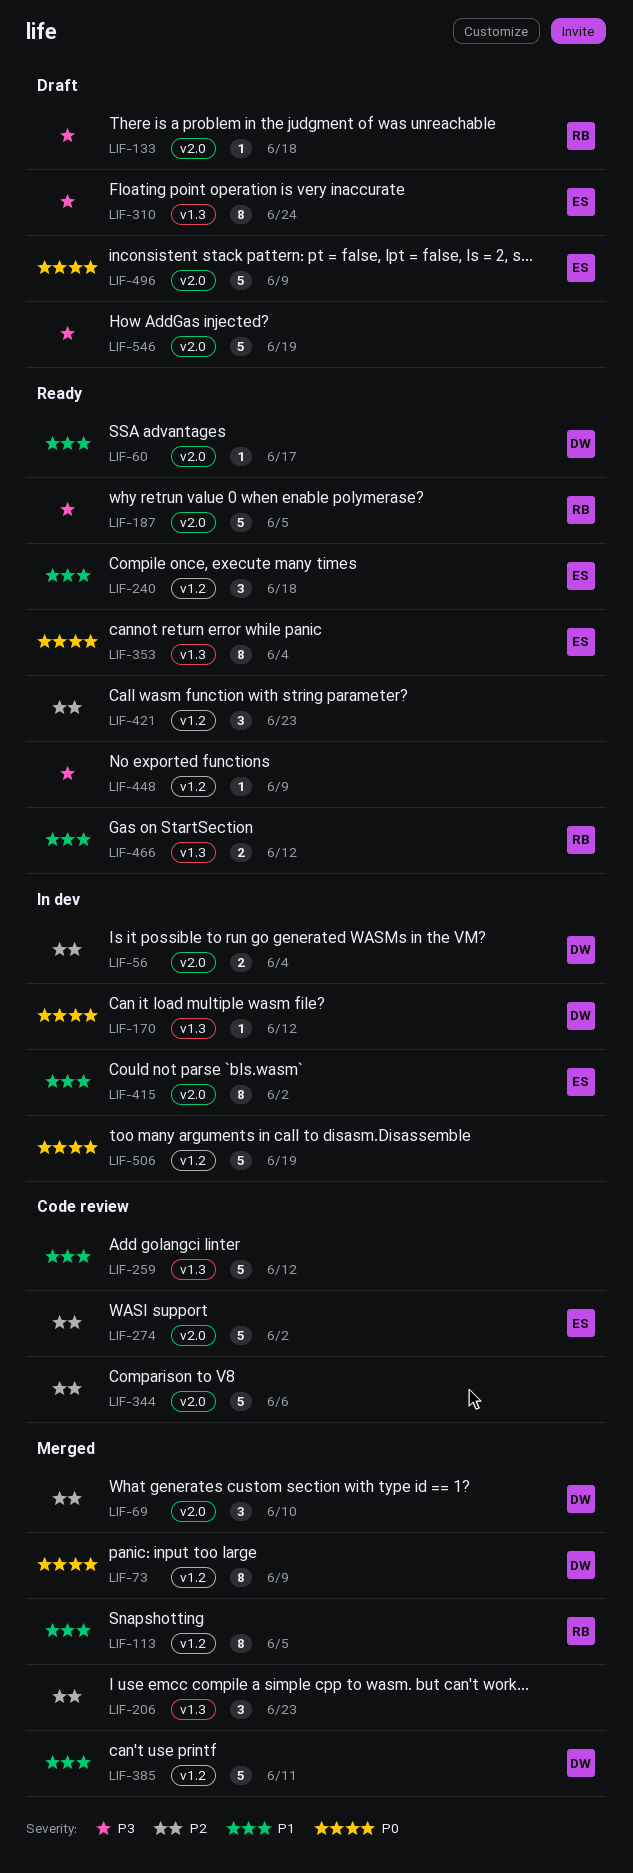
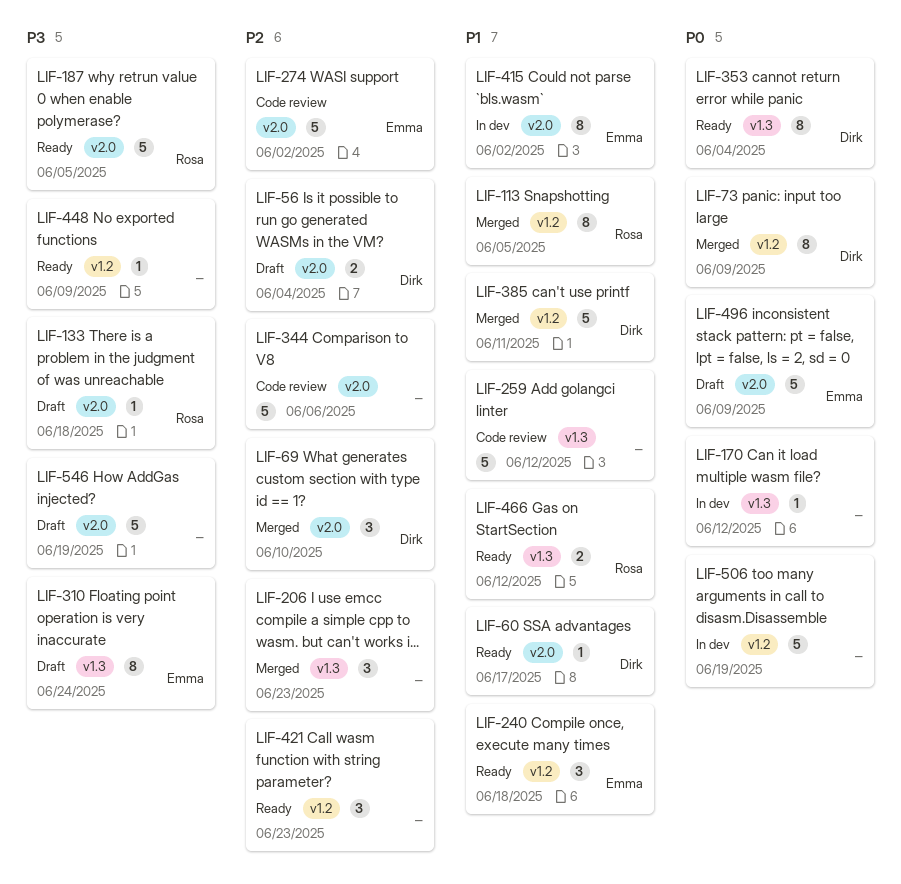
LIF-56, status: In dev -> Draft
LIF-170, owner: Dirk -> none
LIF-353, owner: Emma -> Dirk

